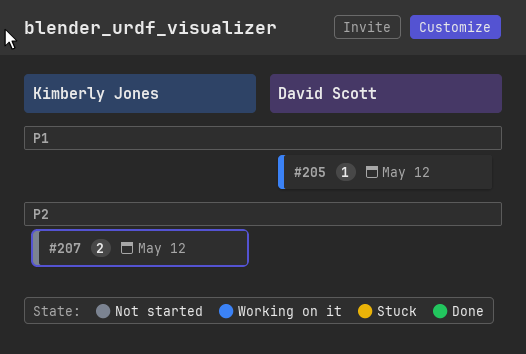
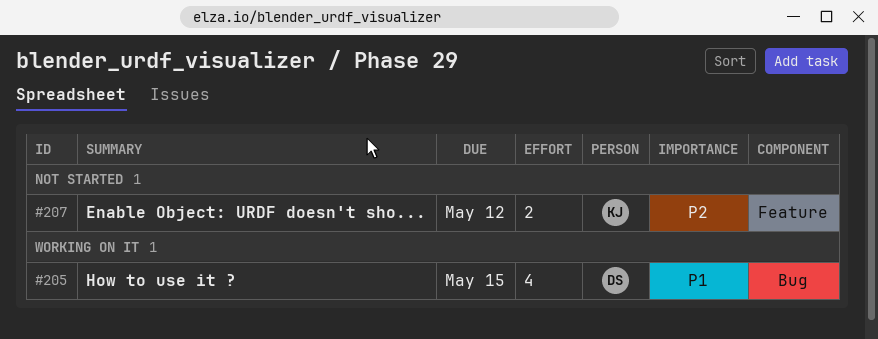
#205, estimate: 1 -> 4
#205, due: May 12 -> May 15

